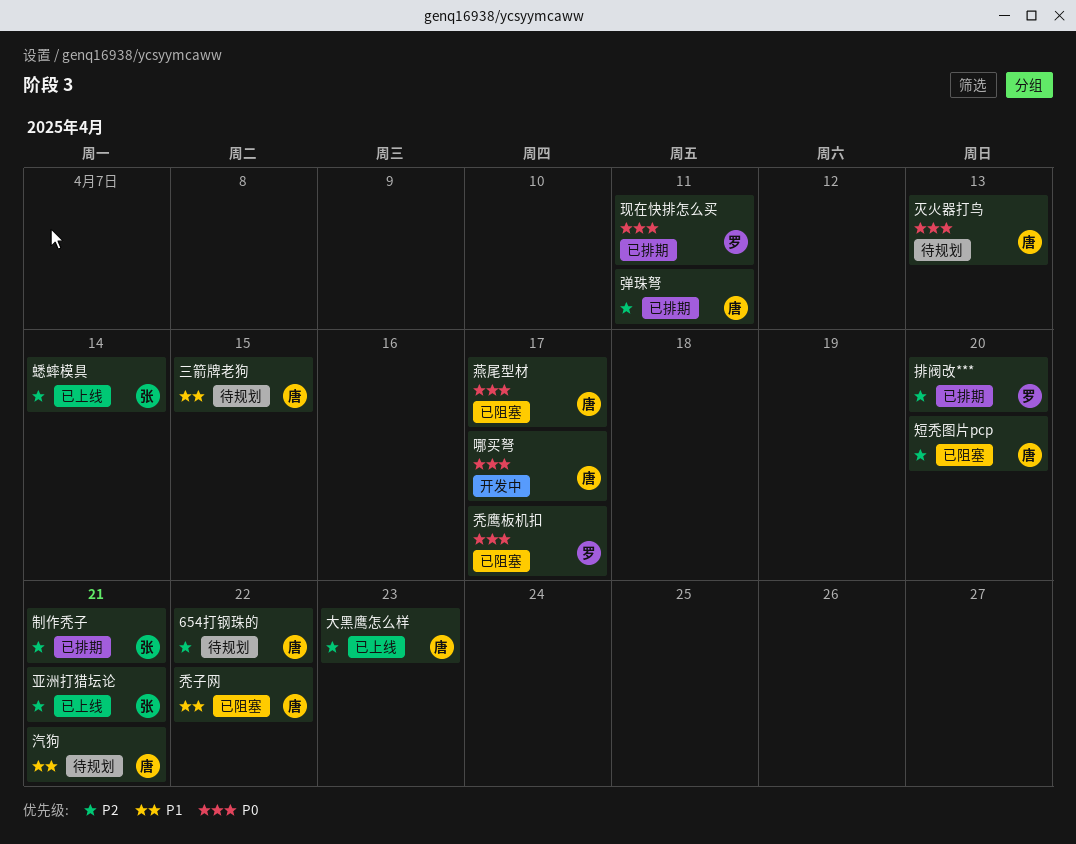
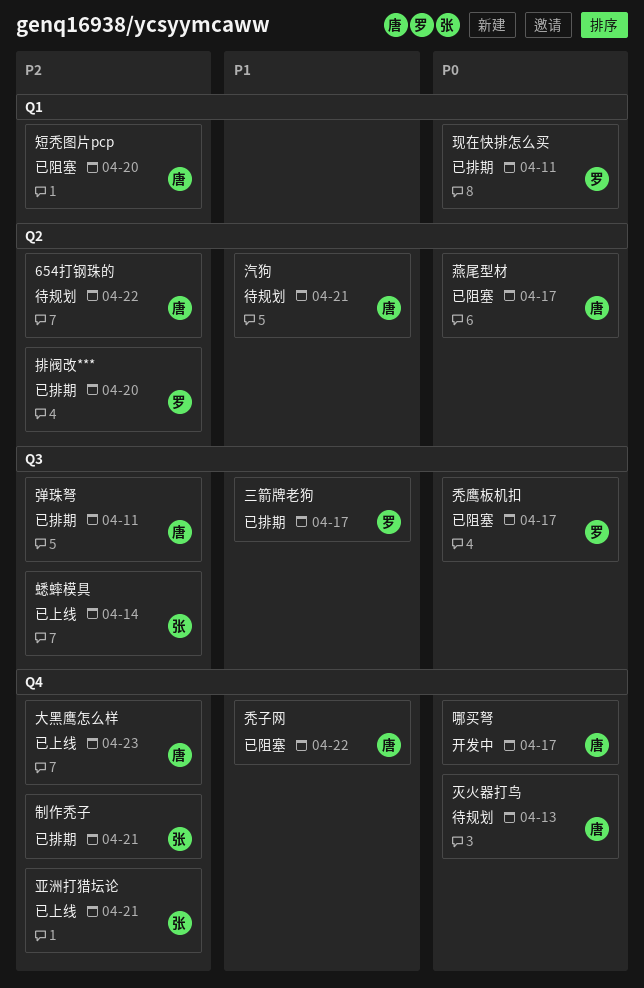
三箭牌老狗, status: 待规划 -> 已排期
三箭牌老狗, owner: 唐 -> 罗
三箭牌老狗, due: Apr 15 -> Apr 17

